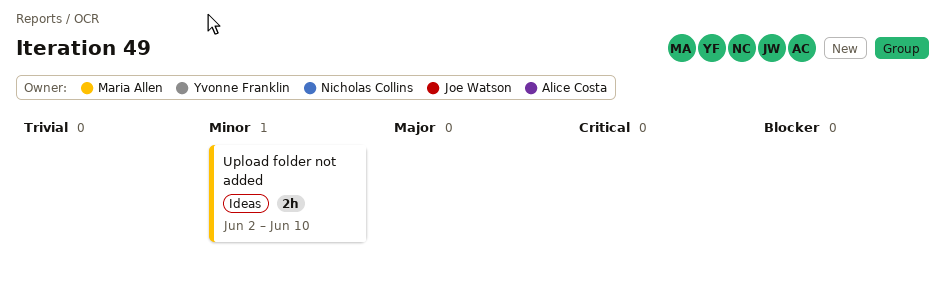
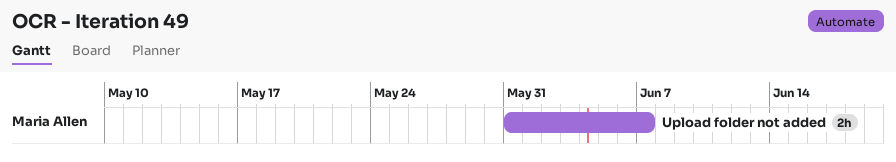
Upload folder not added, start: Jun 2 -> May 31
Upload folder not added, due: Jun 10 -> Jun 7

